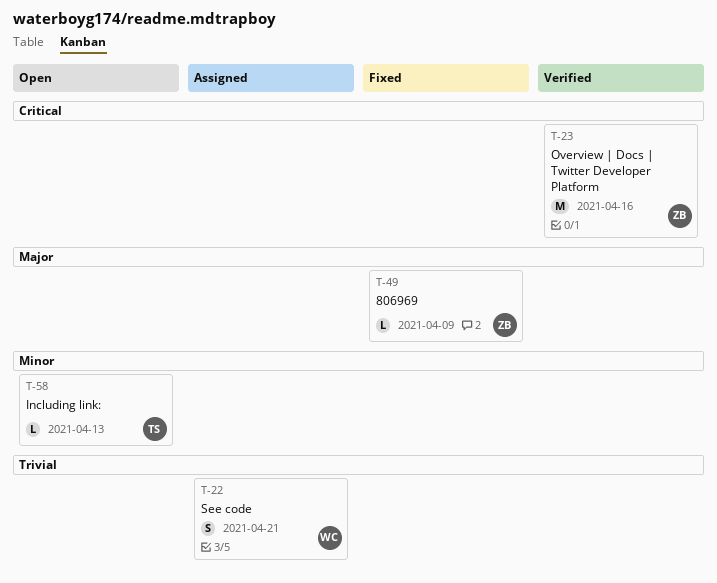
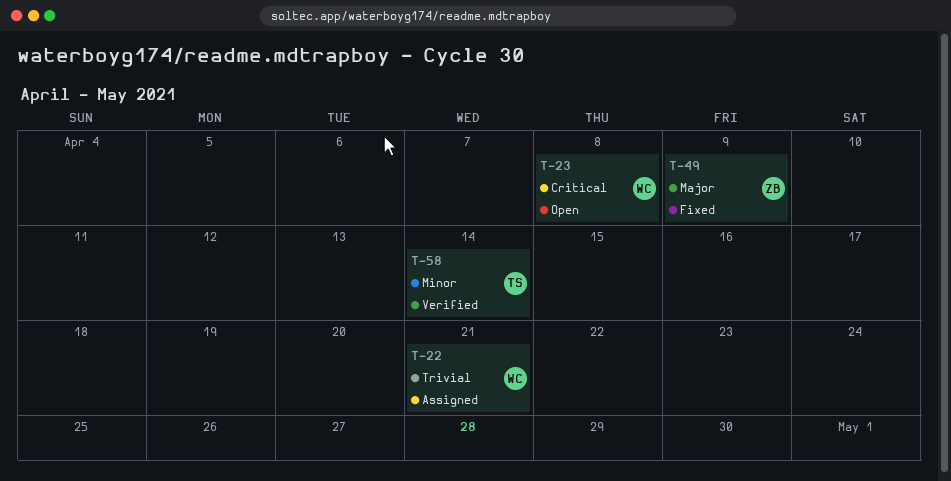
T-23, status: Verified -> Open
T-23, owner: ZB -> WC
T-23, due: Apr 16 -> Apr 8
T-58, status: Open -> Verified
T-58, due: Apr 13 -> Apr 14

